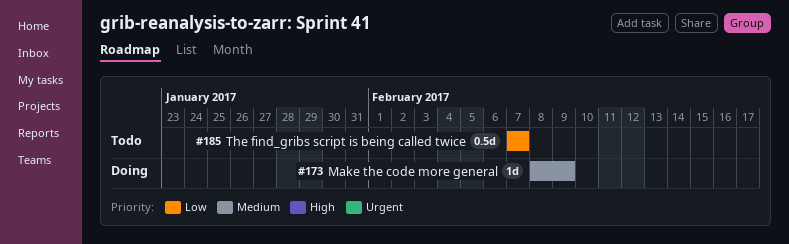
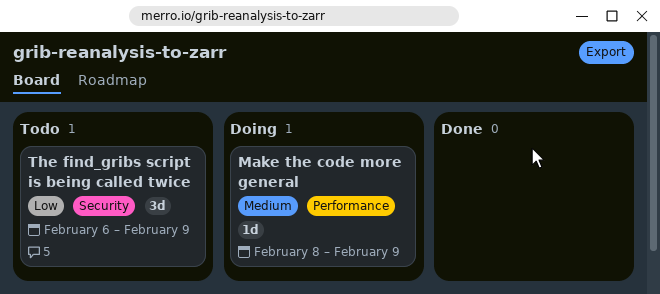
The find_gribs script is being called twice, estimate: 0.5d -> 3d
The find_gribs script is being called twice, start: Feb 7 -> Feb 6
The find_gribs script is being called twice, due: Feb 7 -> Feb 9

